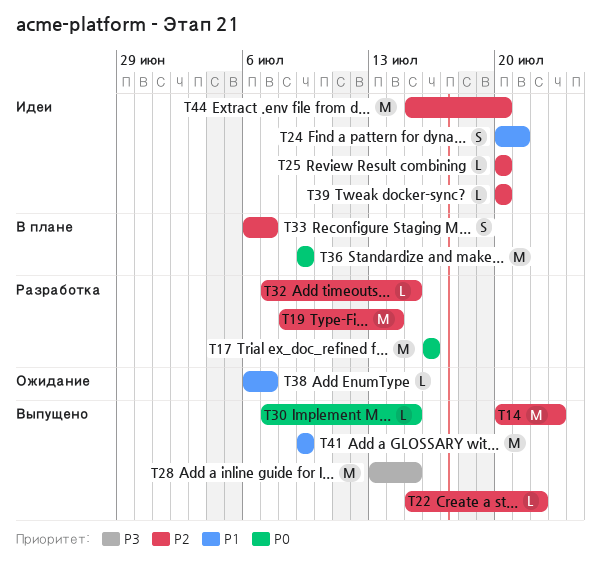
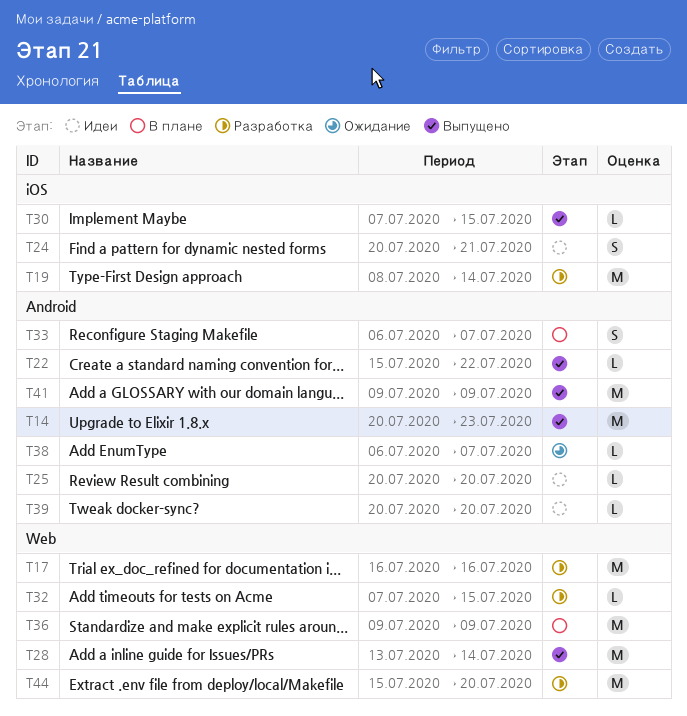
T28, due: Jul 15 -> Jul 14
T44, status: Идеи -> Разработка

